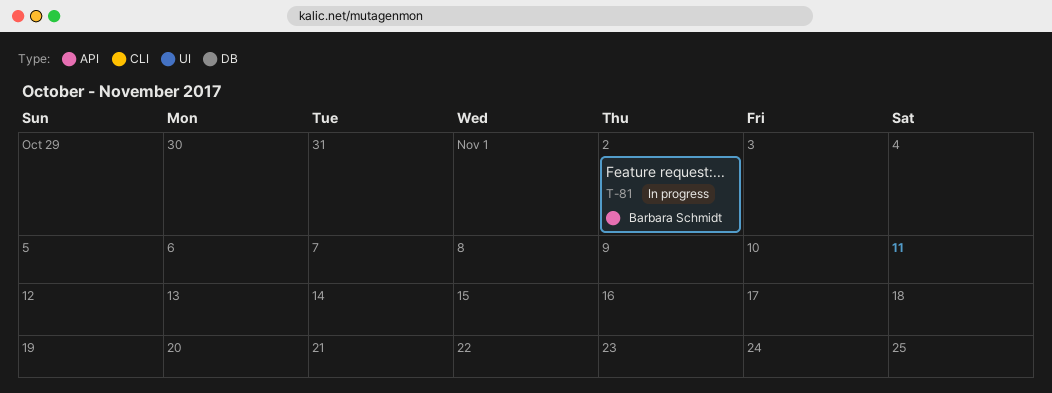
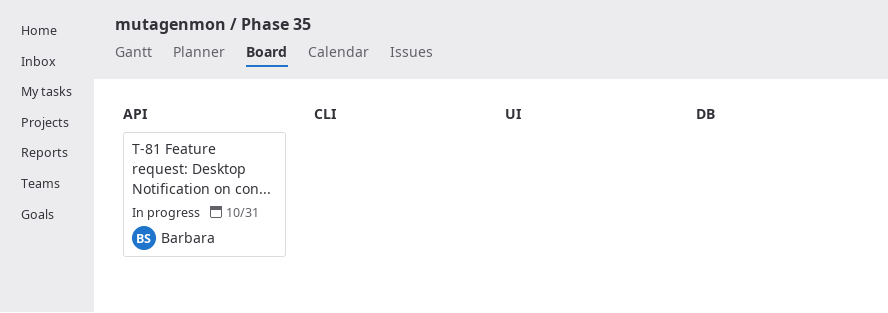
T-81, due: Nov 2 -> Oct 31

